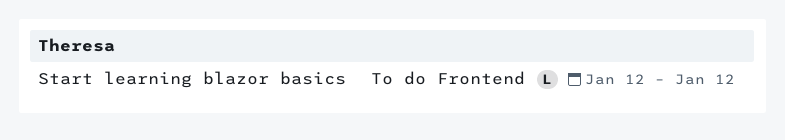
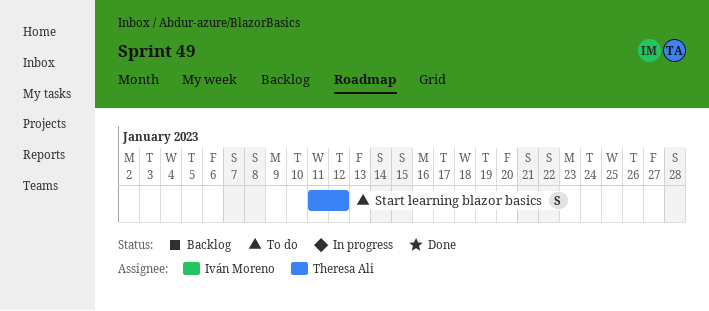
Start learning blazor basics, estimate: L -> S
Start learning blazor basics, start: Jan 12 -> Jan 11

